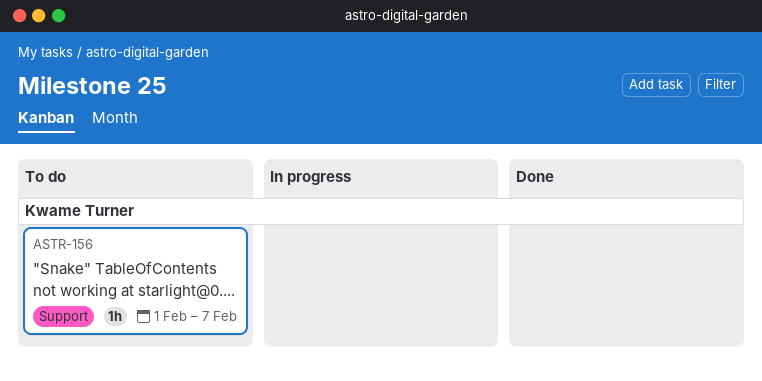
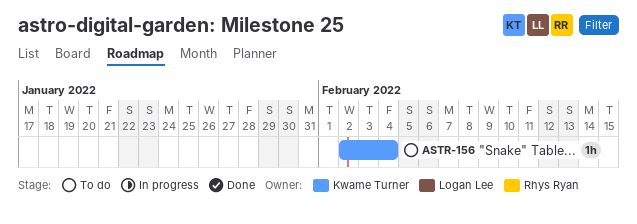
ASTR-156, start: Feb 1 -> Feb 2
ASTR-156, due: Feb 7 -> Feb 4

